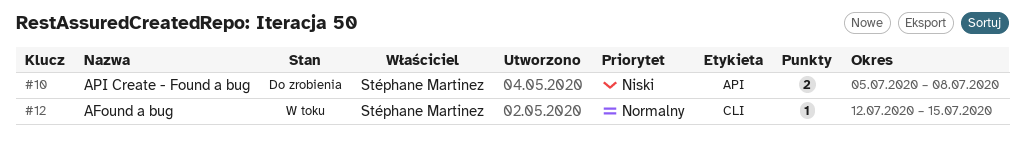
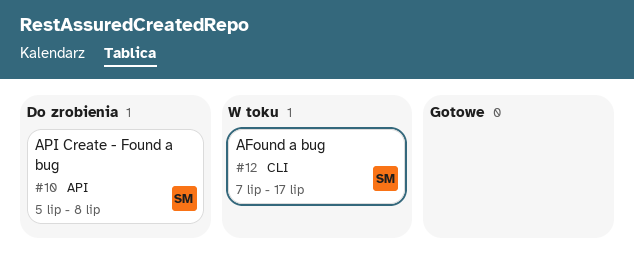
#12, start: Jul 12 -> Jul 7
#12, due: Jul 15 -> Jul 17

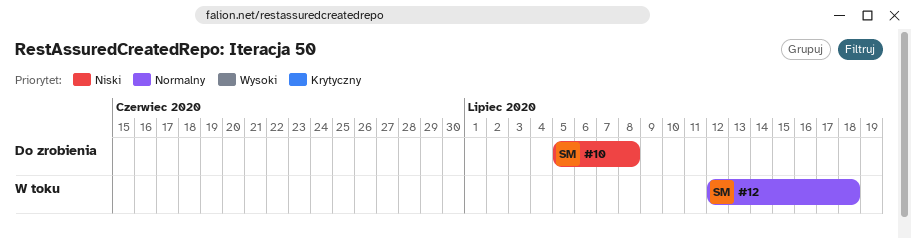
#12, start: Jul 7 -> Jul 12
#12, due: Jul 17 -> Jul 18

